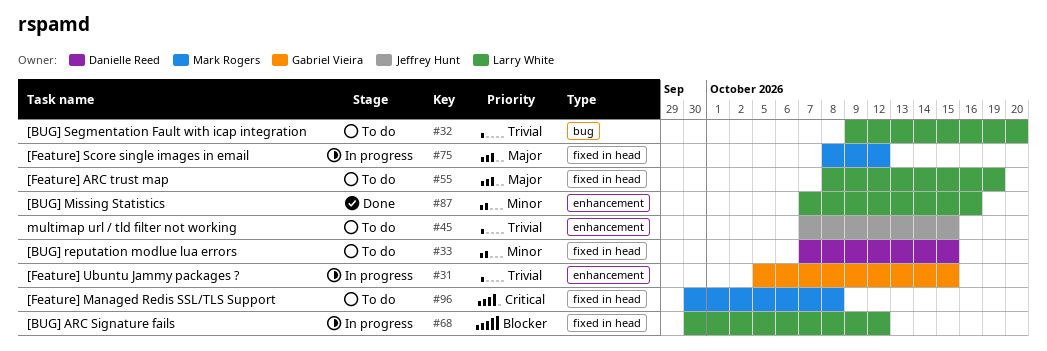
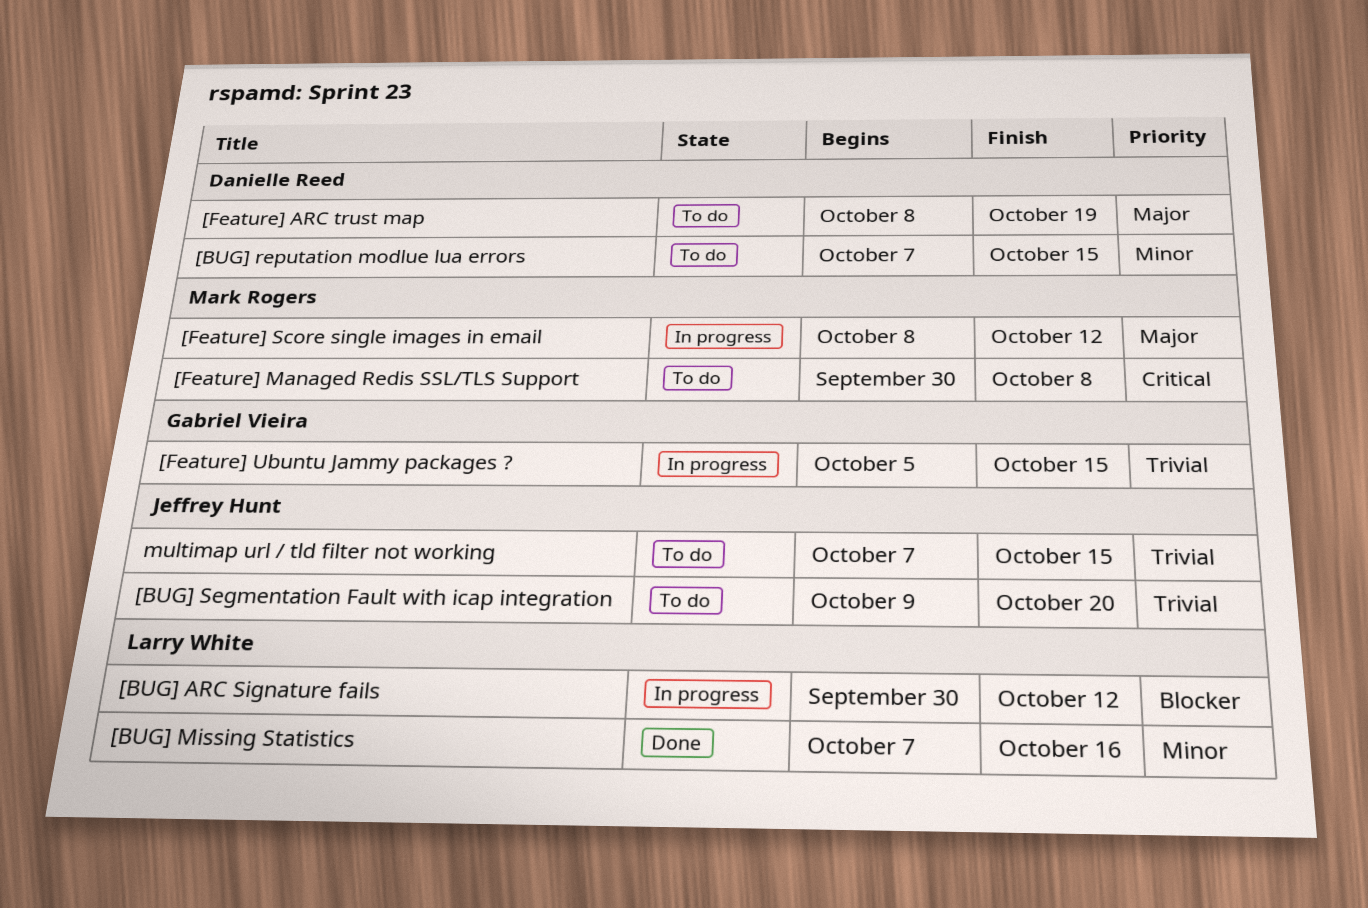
[BUG] Segmentation Fault with icap integration, owner: Larry White -> Jeffrey Hunt
[Feature] ARC trust map, owner: Larry White -> Danielle Reed

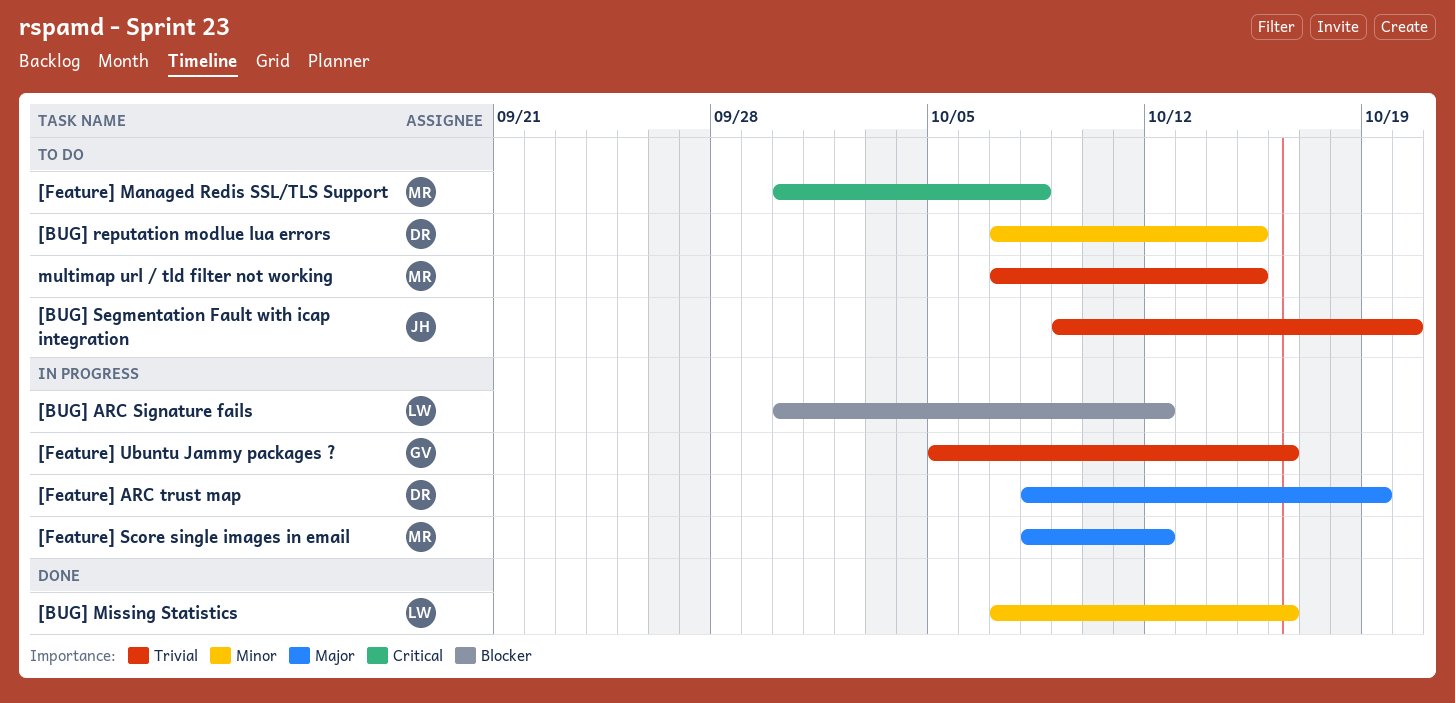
[Feature] ARC trust map, status: To do -> In progress
[Feature] Ubuntu Jammy packages ?, due: Oct 15 -> Oct 16
multimap url / tld filter not working, owner: Jeffrey Hunt -> Mark Rogers

